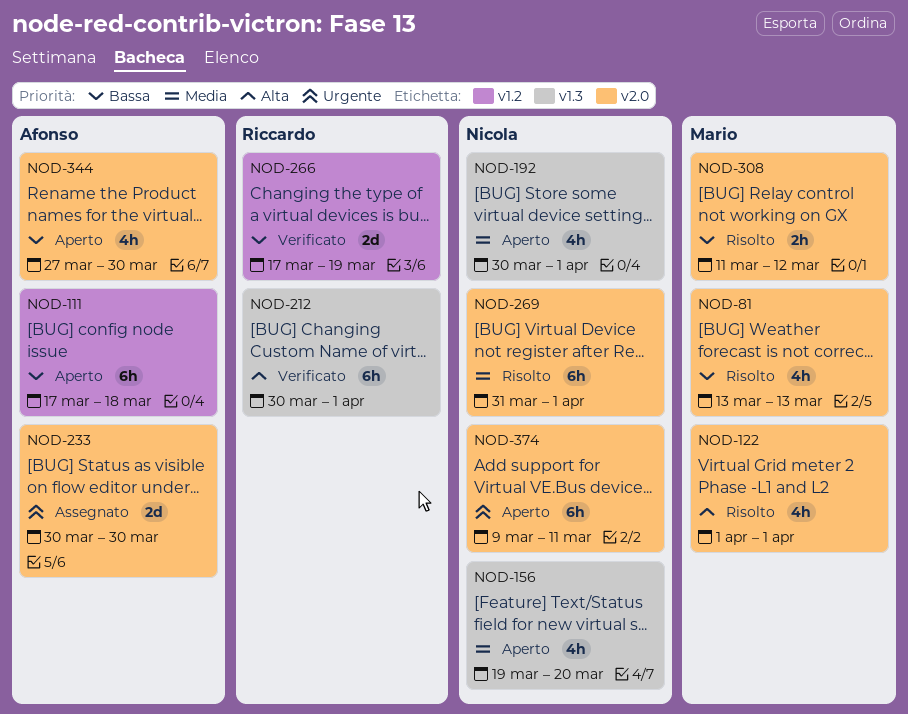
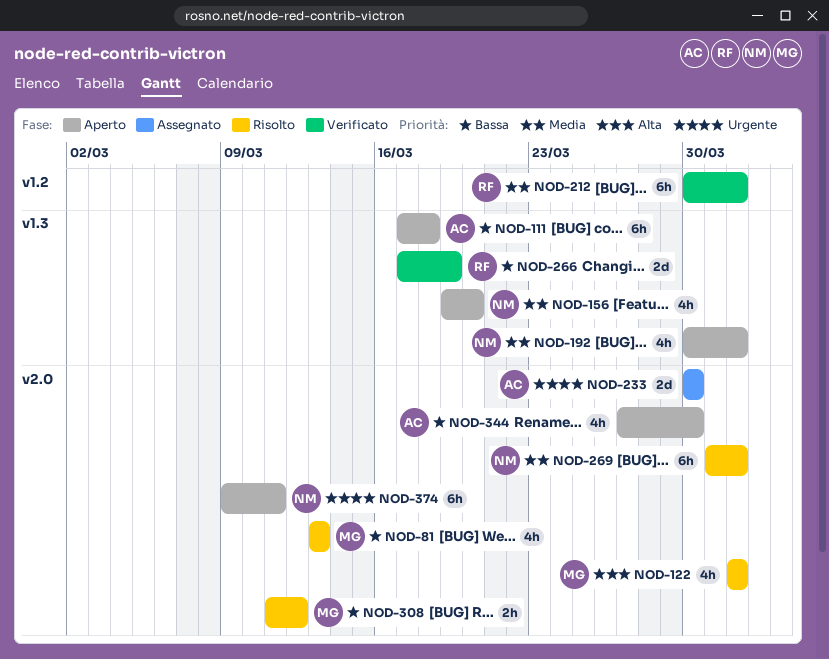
NOD-111, label: v1.2 -> v1.3
NOD-212, priority: Alta -> Media
NOD-212, label: v1.3 -> v1.2
NOD-266, label: v1.2 -> v1.3

